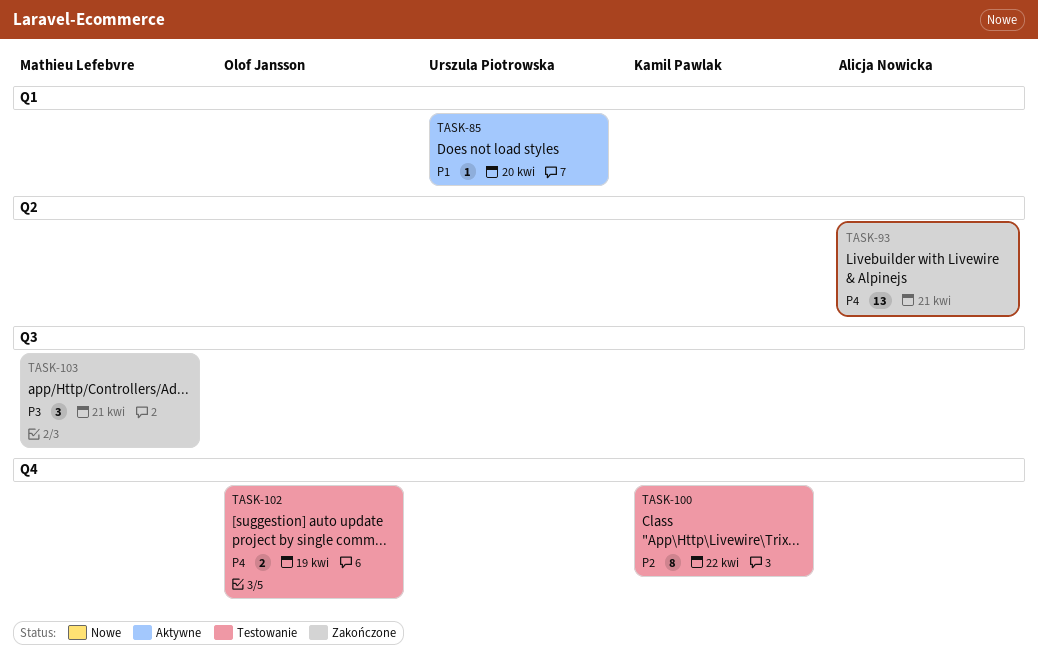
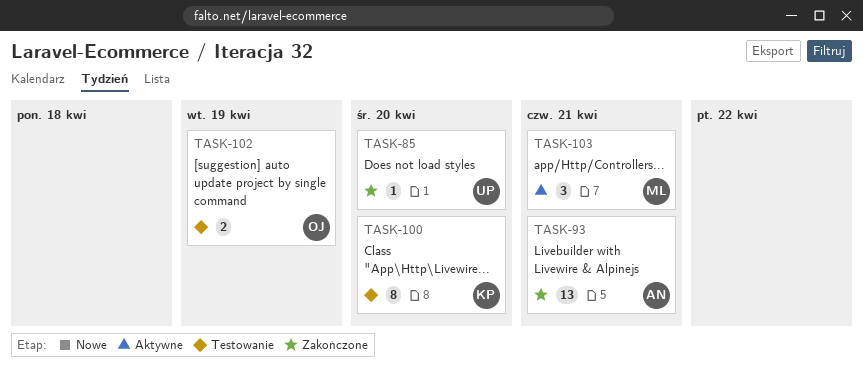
TASK-85, status: Aktywne -> Zakończone
TASK-100, due: Apr 22 -> Apr 20
TASK-103, status: Zakończone -> Aktywne

